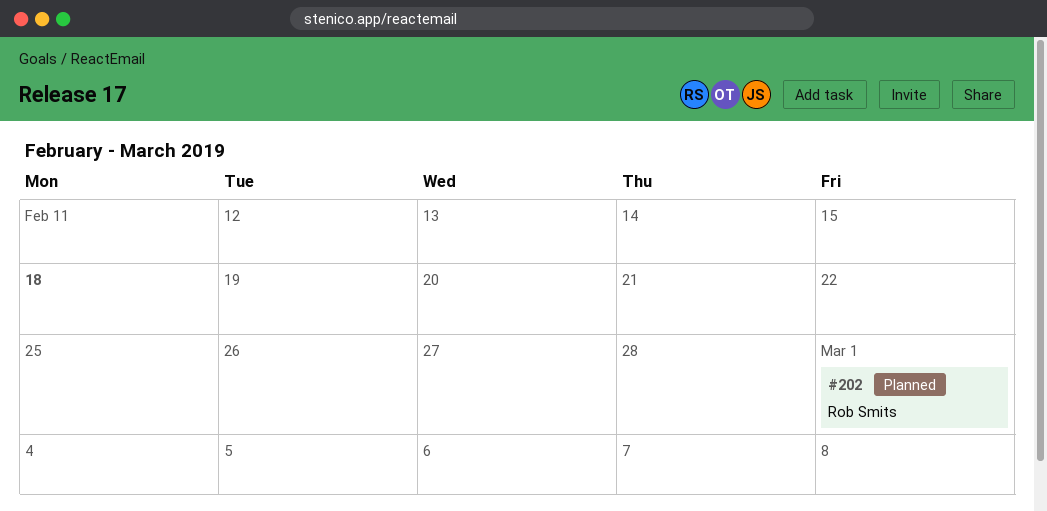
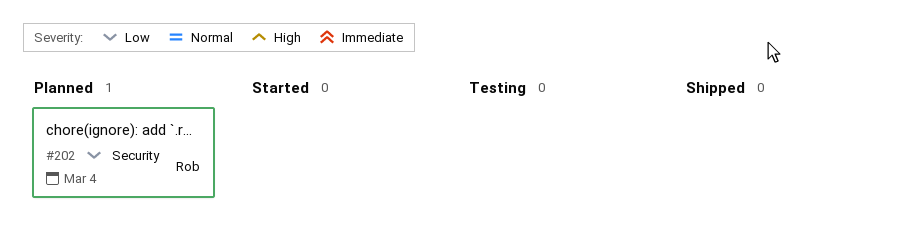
#202, due: Mar 1 -> Mar 4

